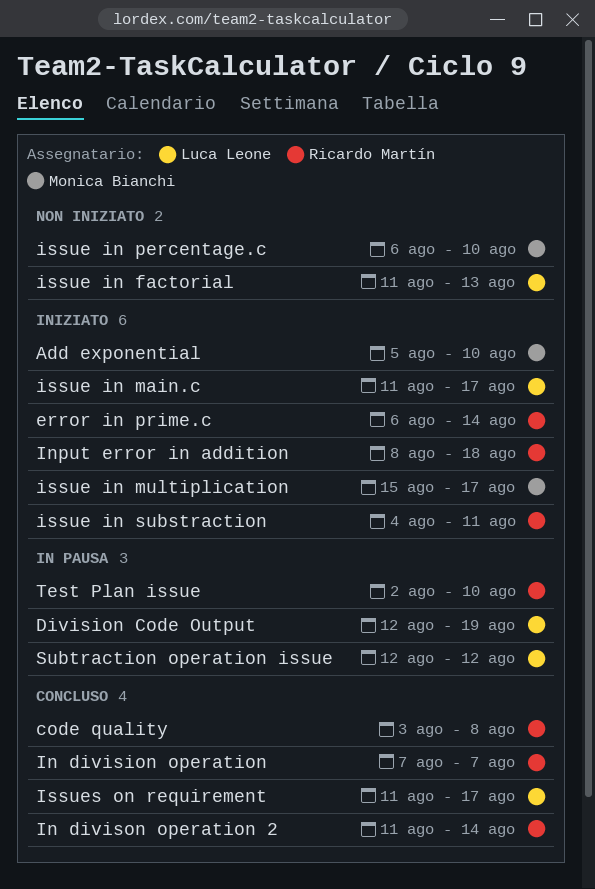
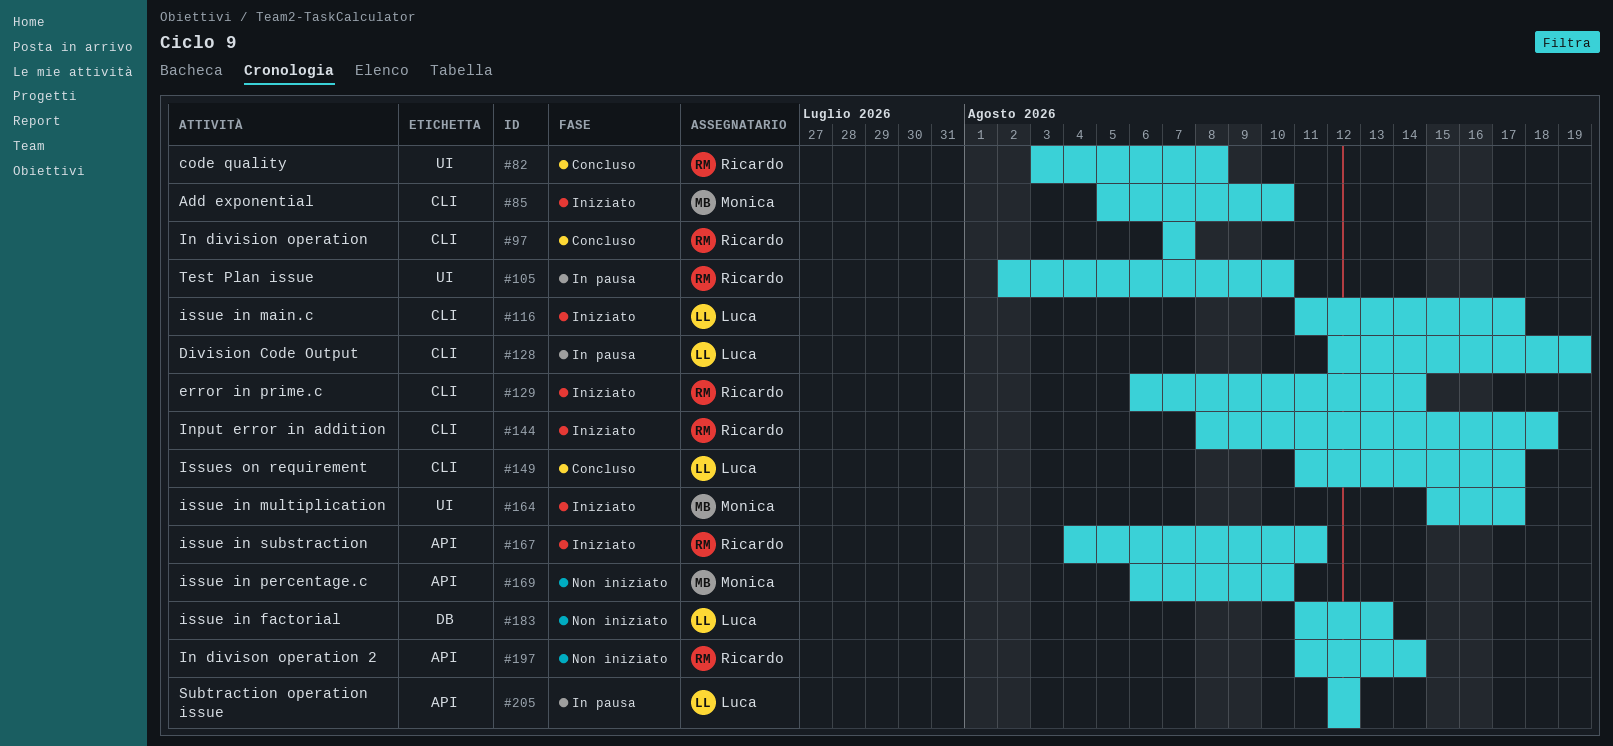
In divison operation 2, status: Concluso -> Non iniziato

